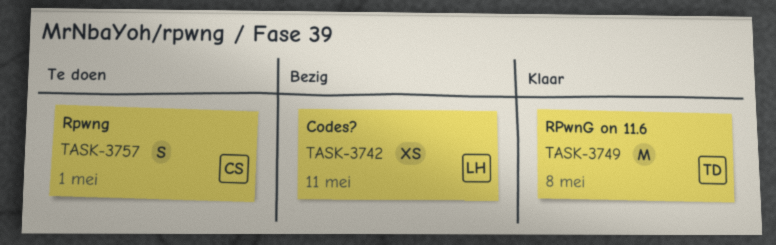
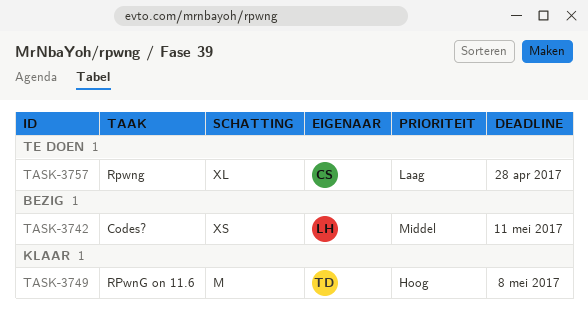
TASK-3757, estimate: S -> XL
TASK-3757, due: May 1 -> Apr 28

